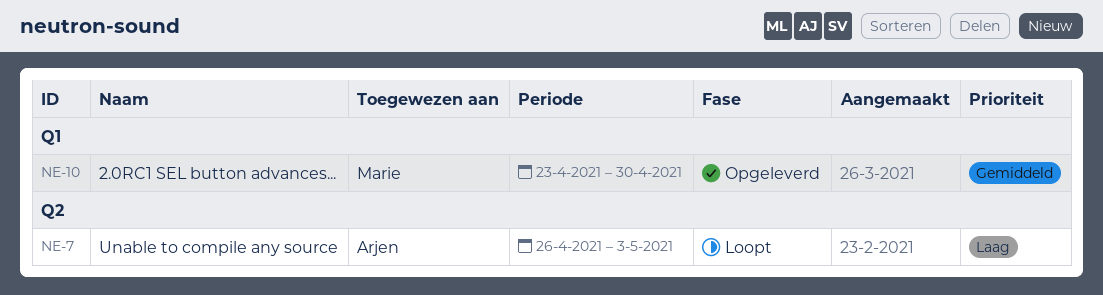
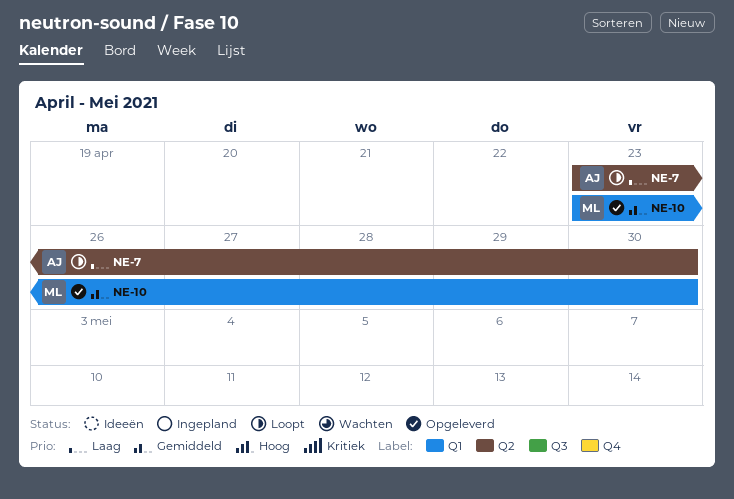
NE-7, start: Apr 26 -> Apr 23
NE-7, due: May 3 -> Apr 30

